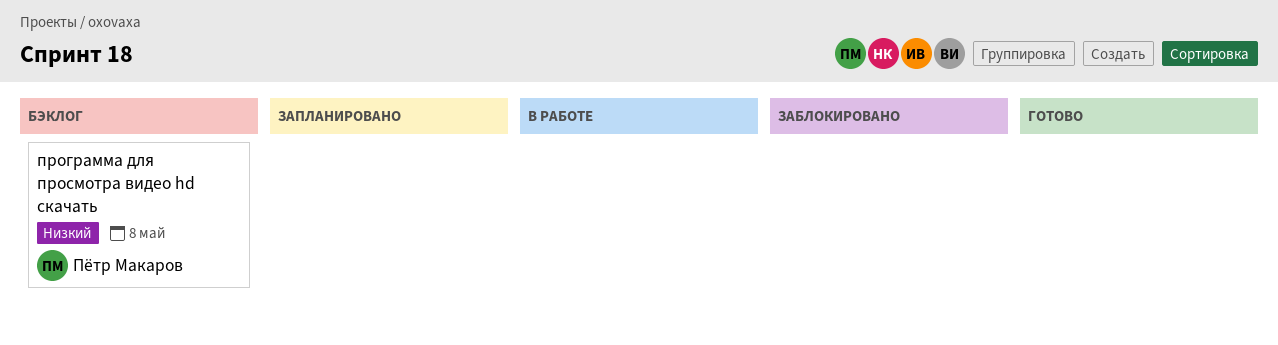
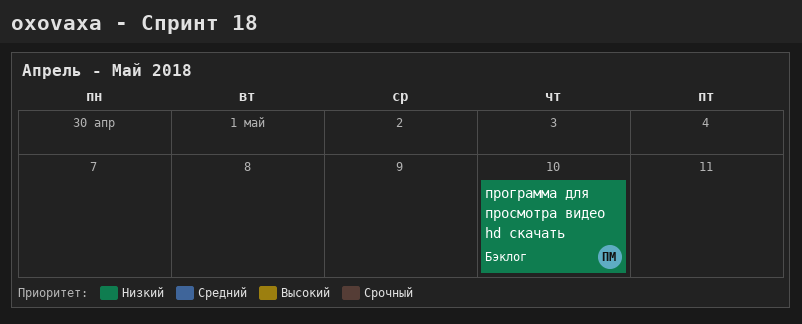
программа для просмотра видео hd скачать, due: May 8 -> May 10

